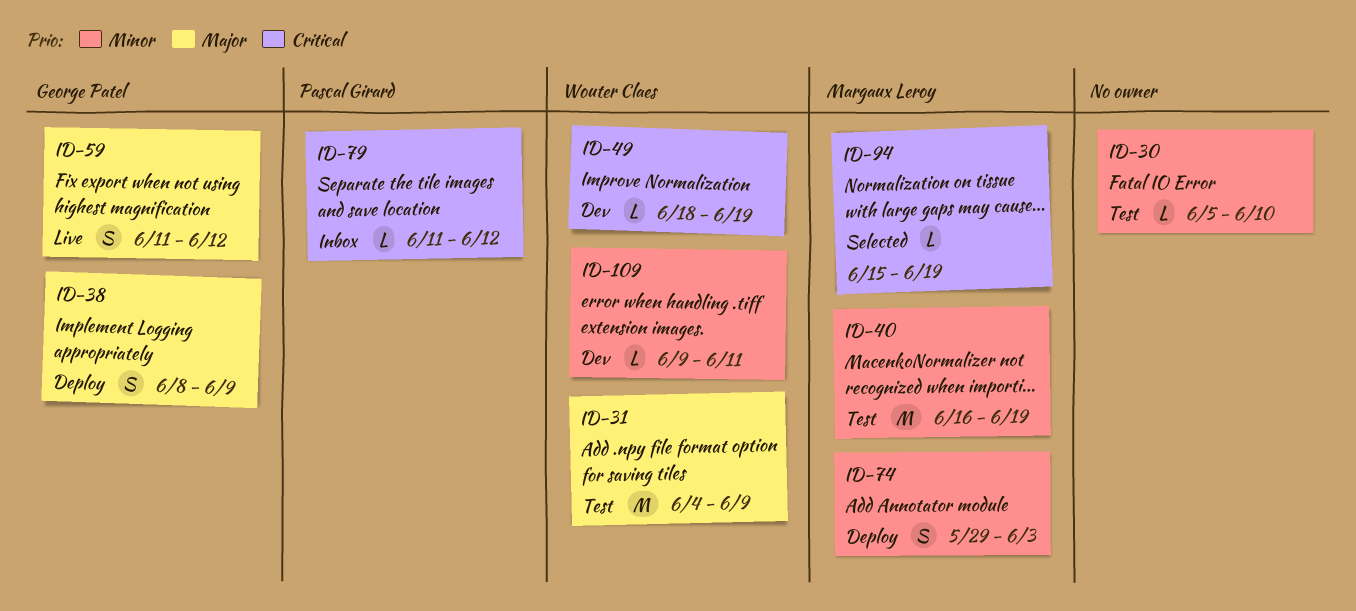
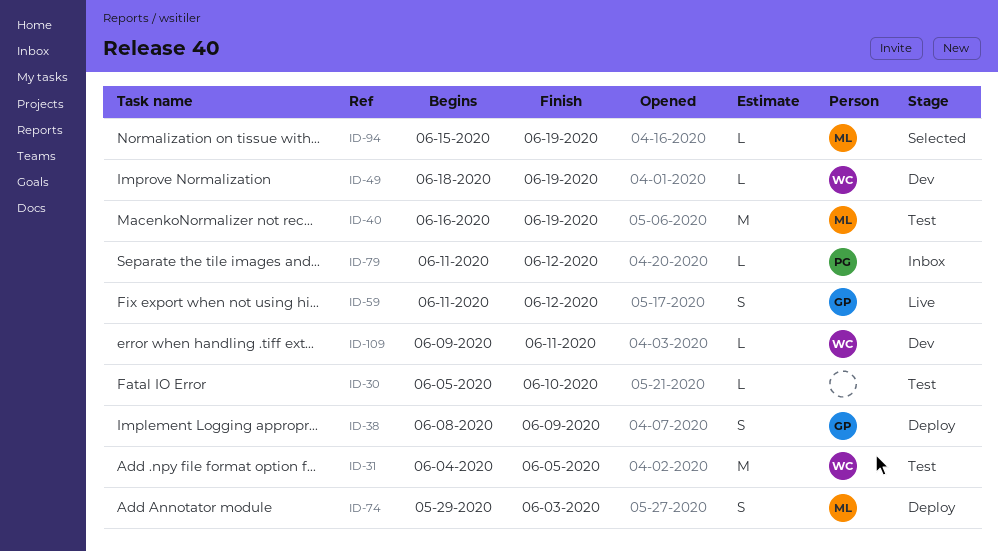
ID-31, due: Jun 9 -> Jun 5

